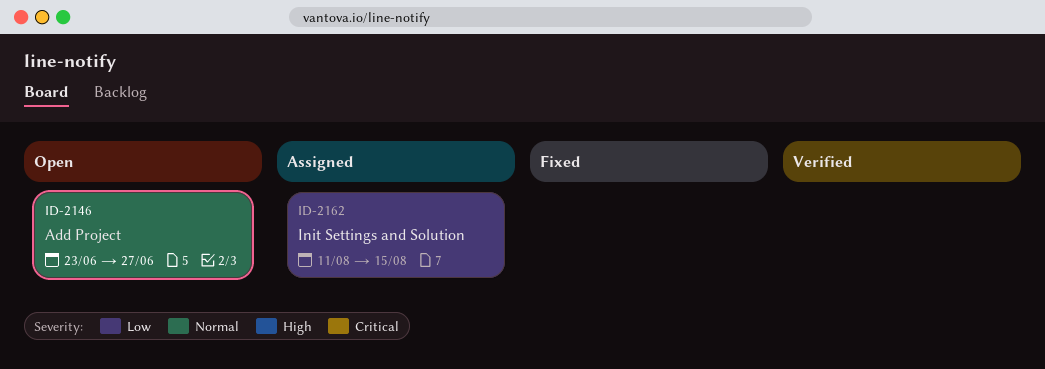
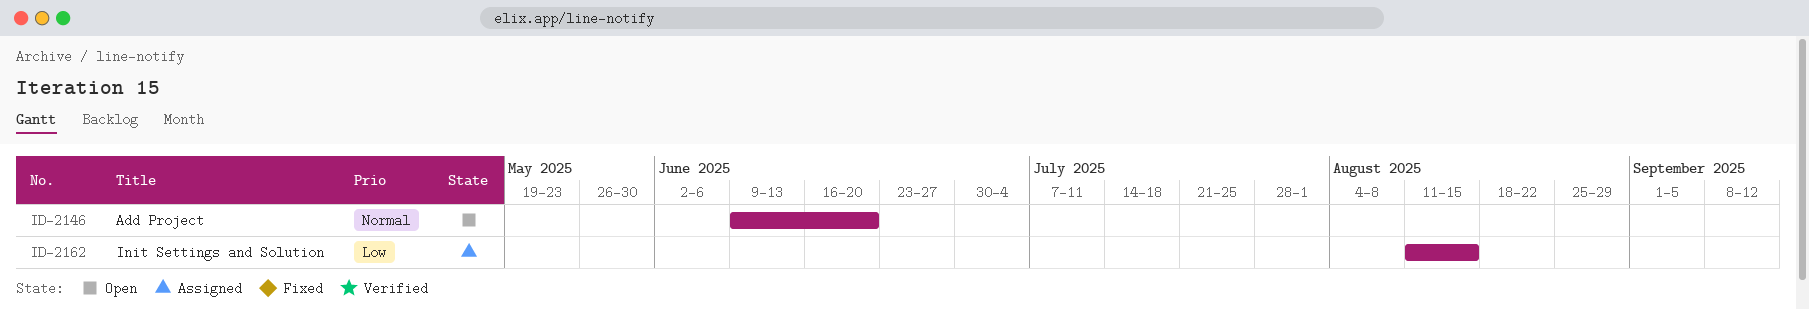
ID-2146, start: Jun 23 -> Jun 9
ID-2146, due: Jun 27 -> Jun 20

